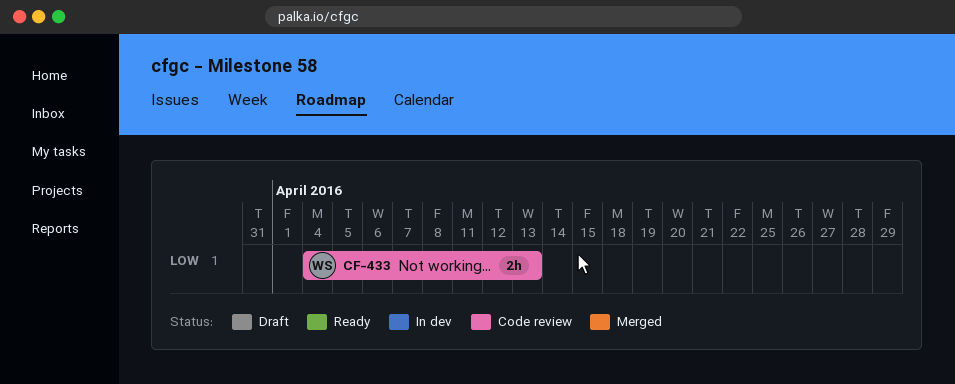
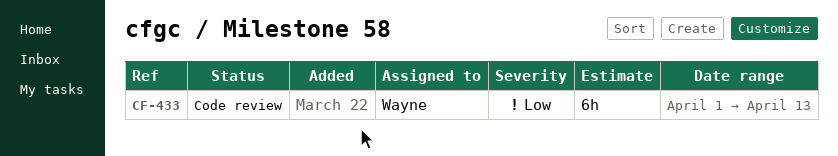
CF-433, estimate: 2h -> 6h
CF-433, start: Apr 4 -> Apr 1

